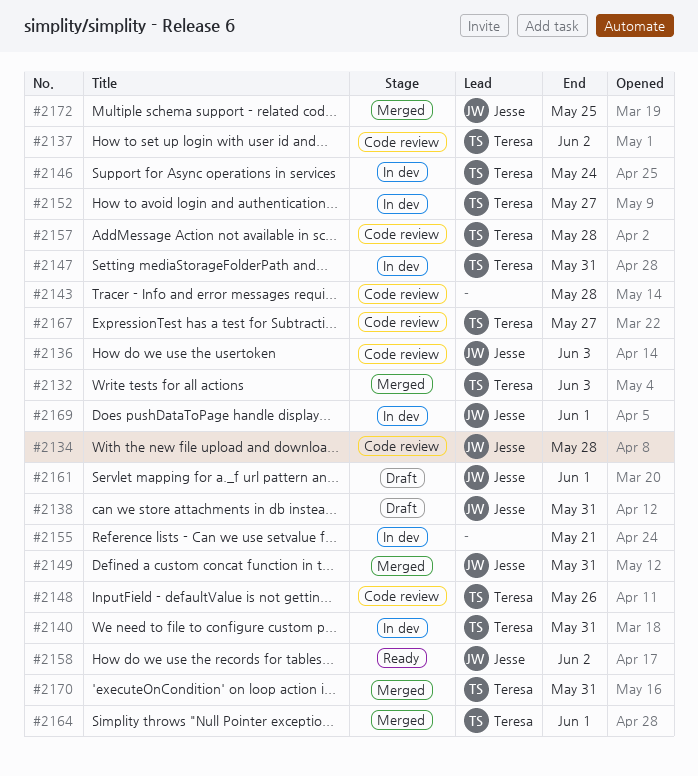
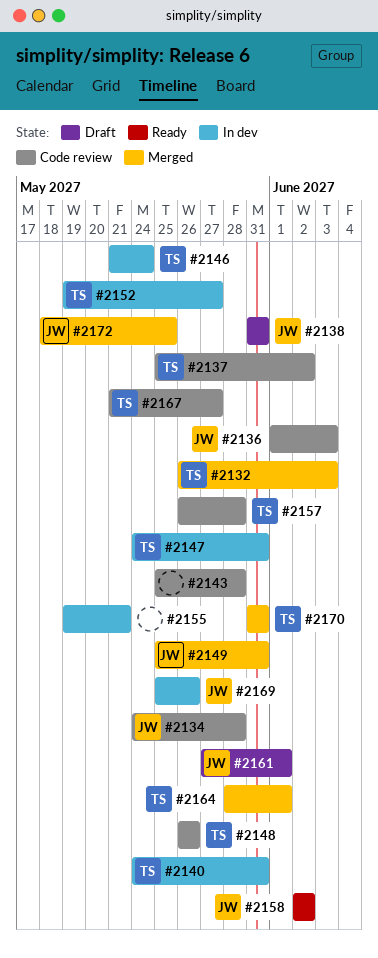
#2169, due: Jun 1 -> May 26

